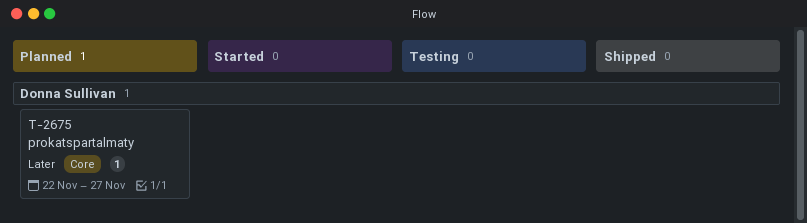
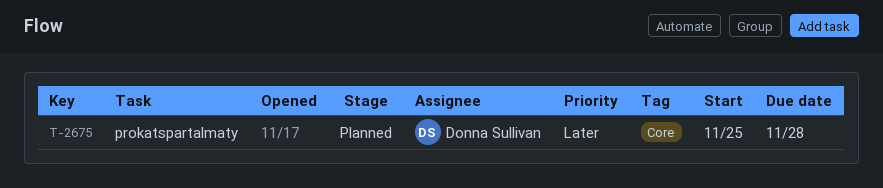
T-2675, start: Nov 22 -> Nov 25
T-2675, due: Nov 27 -> Nov 28

